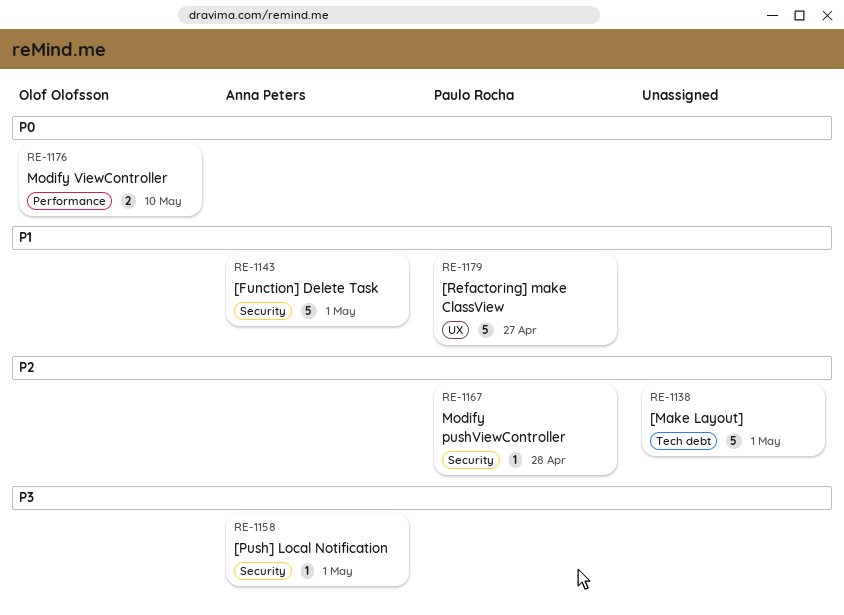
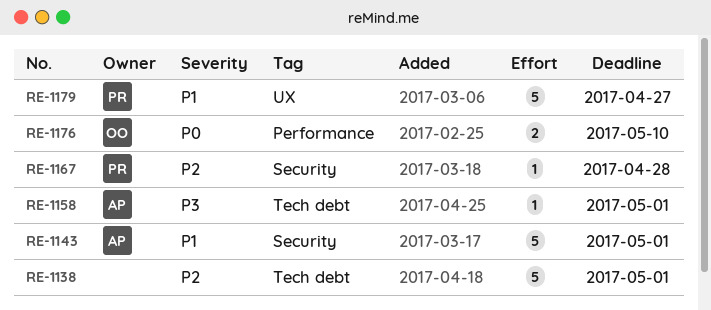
RE-1158, label: Security -> Tech debt

